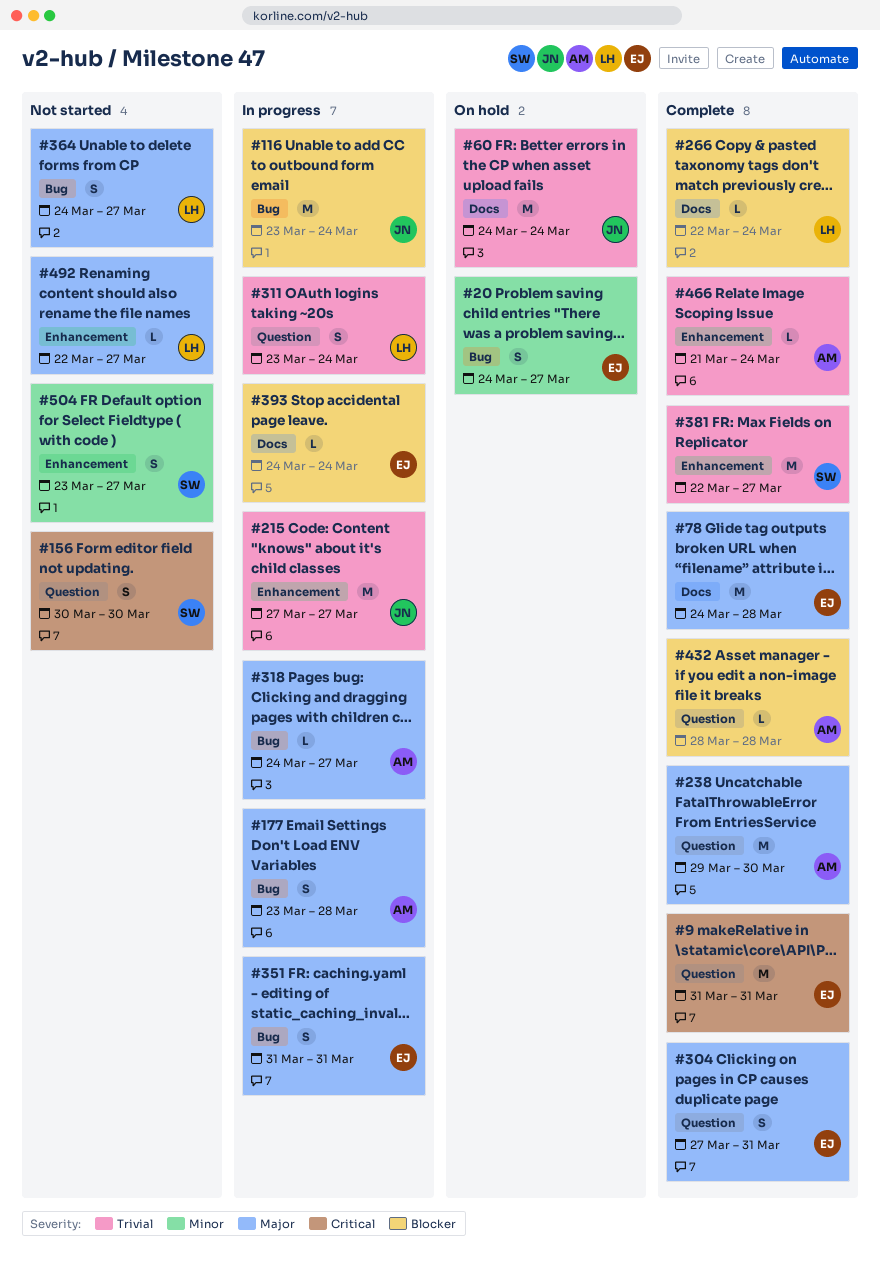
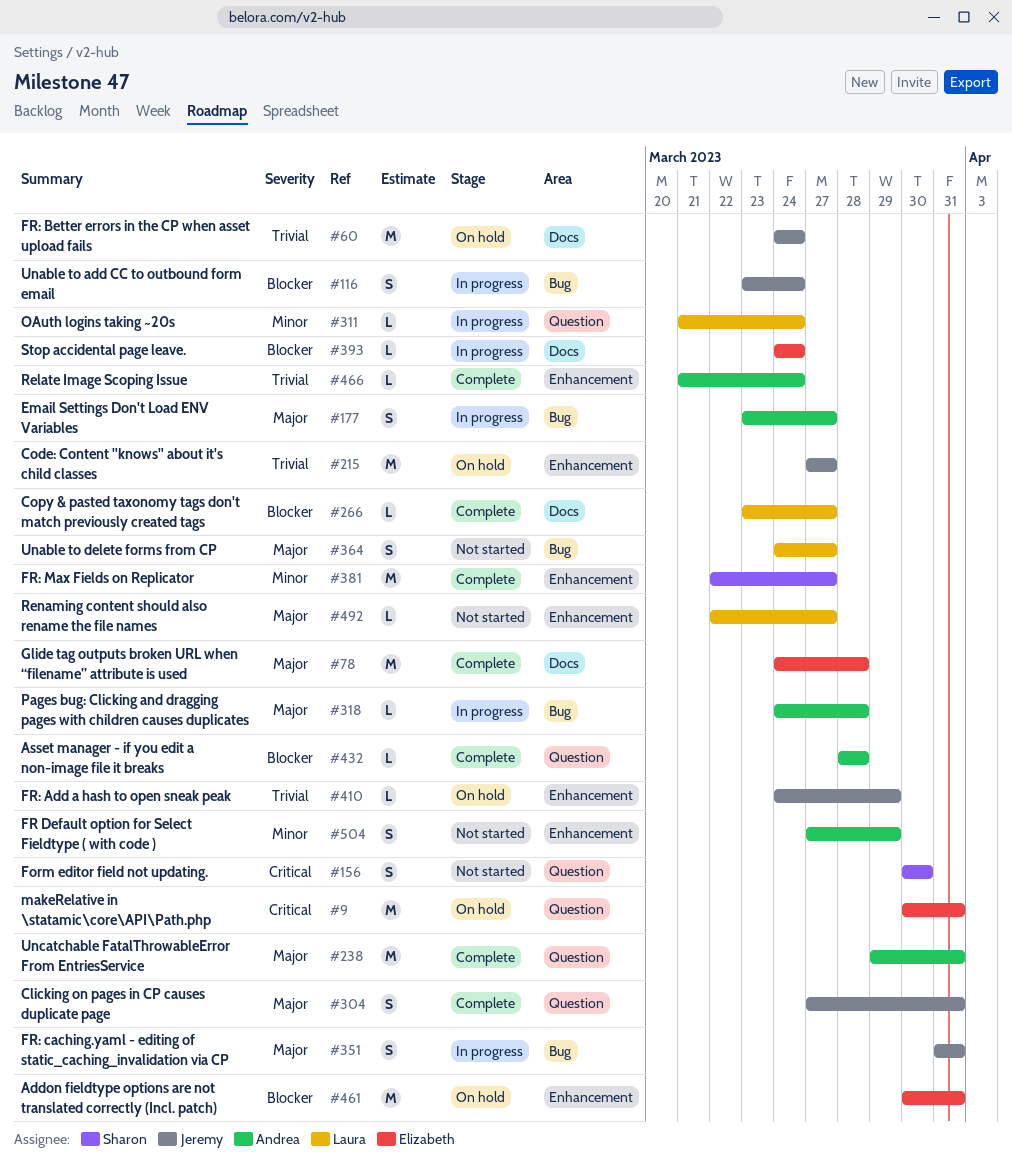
#9, status: Complete -> On hold
#9, start: Mar 31 -> Mar 30
#20: present -> none
#116, estimate: M -> S
#177, due: Mar 28 -> Mar 27
#215, status: In progress -> On hold
#238, due: Mar 30 -> Mar 31
#266, start: Mar 22 -> Mar 23
#266, due: Mar 24 -> Mar 27
#304, owner: Elizabeth -> Jeremy
#311, priority: Trivial -> Minor
#311, estimate: S -> L
#311, start: Mar 23 -> Mar 21
#318, due: Mar 27 -> Mar 28
#351, owner: Elizabeth -> Jeremy
#381, priority: Trivial -> Minor
#410: none -> present
#461: none -> present
#504, owner: Sharon -> Andrea
#504, start: Mar 23 -> Mar 27
#504, due: Mar 27 -> Mar 29

